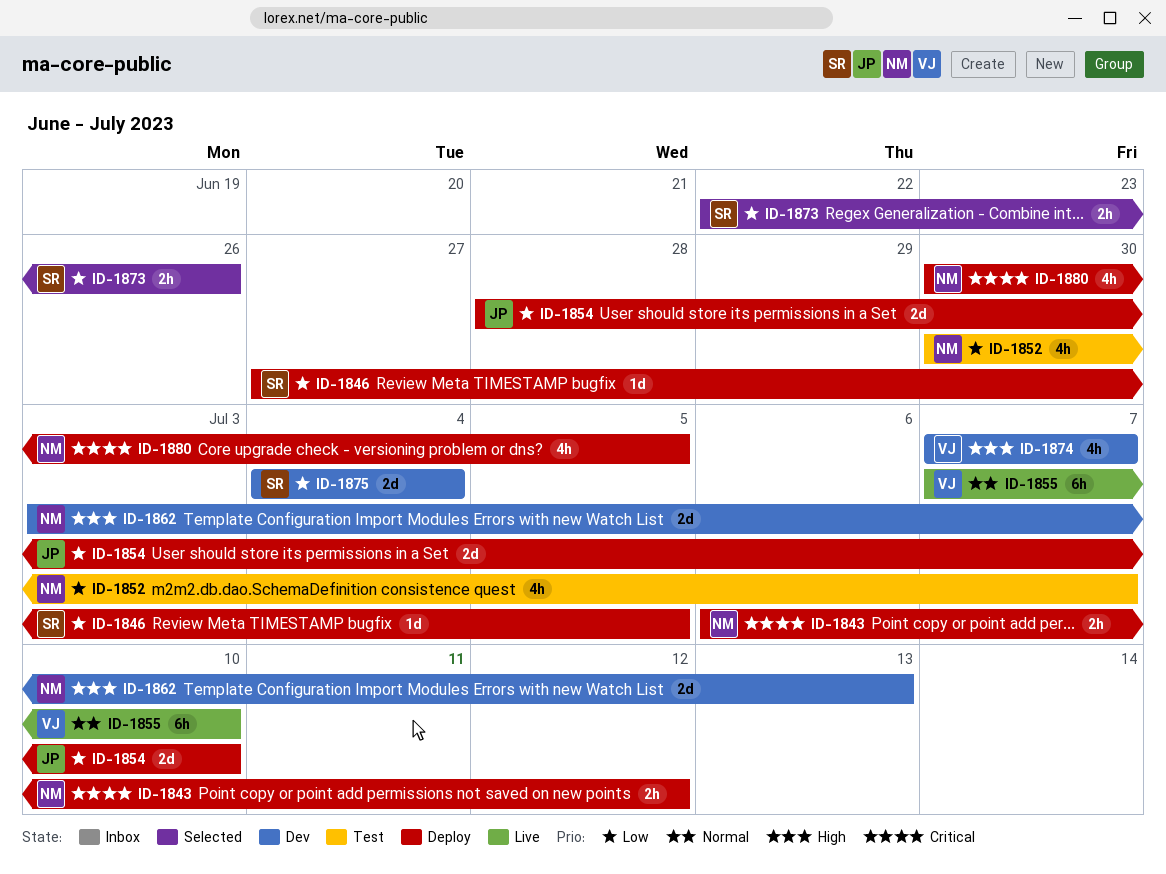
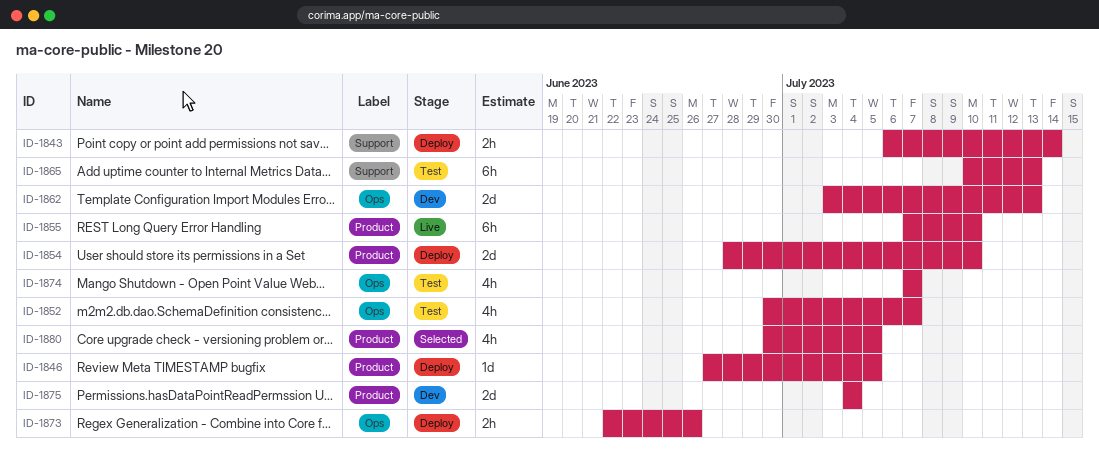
ID-1843, due: Jul 12 -> Jul 14
ID-1865: none -> present
ID-1873, status: Selected -> Deploy
ID-1874, status: Dev -> Test
ID-1880, status: Deploy -> Selected

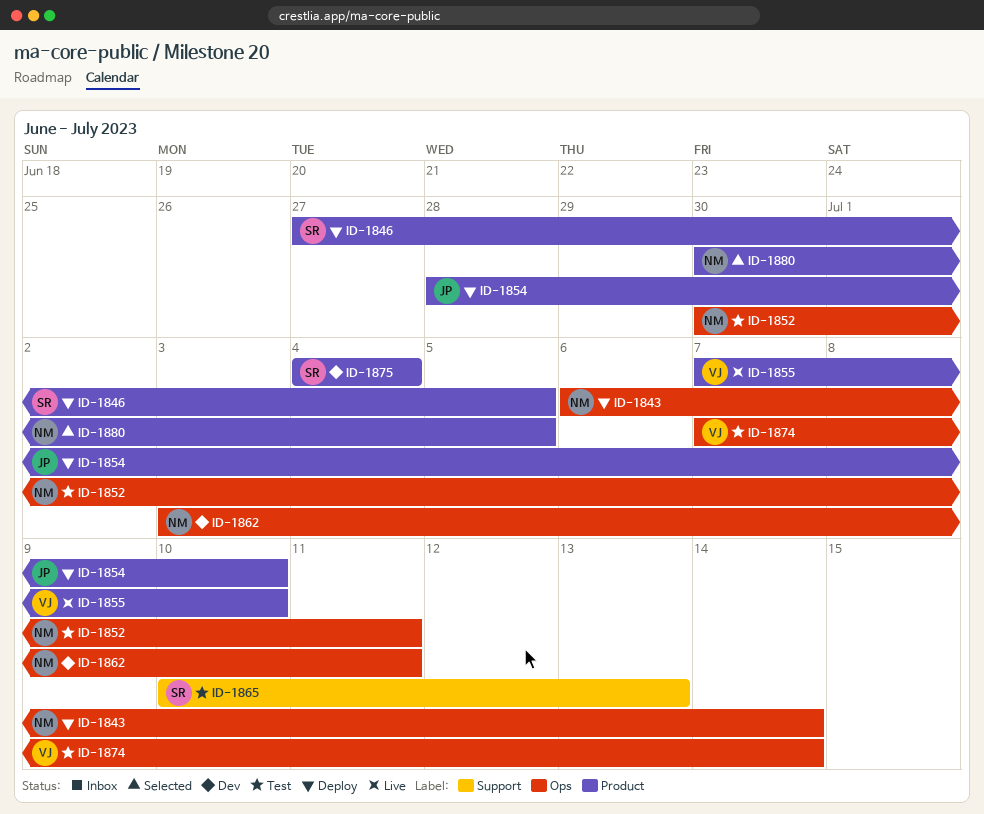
ID-1843, label: Support -> Ops
ID-1852, due: Jul 7 -> Jul 11
ID-1862, due: Jul 13 -> Jul 11
ID-1873: present -> none
ID-1874, due: Jul 7 -> Jul 14

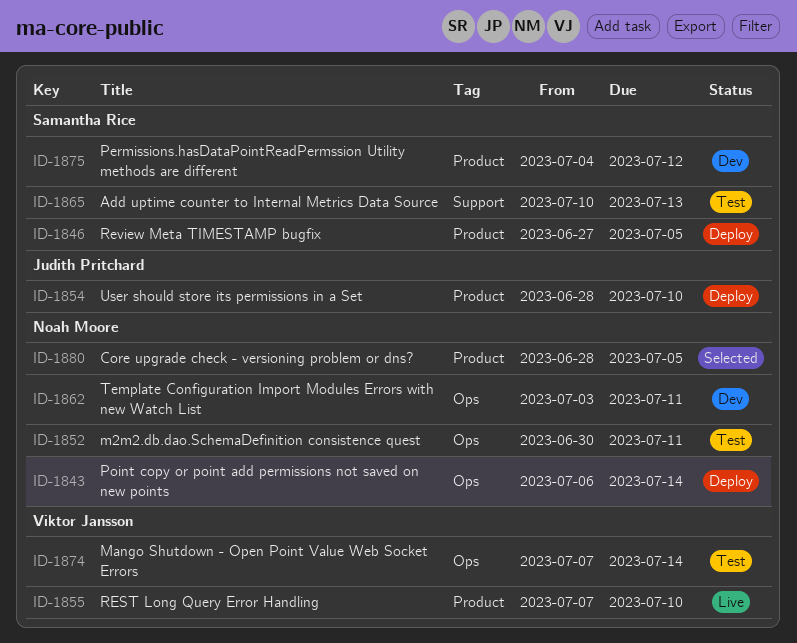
ID-1875, due: Jul 4 -> Jul 12
ID-1880, start: Jun 30 -> Jun 28

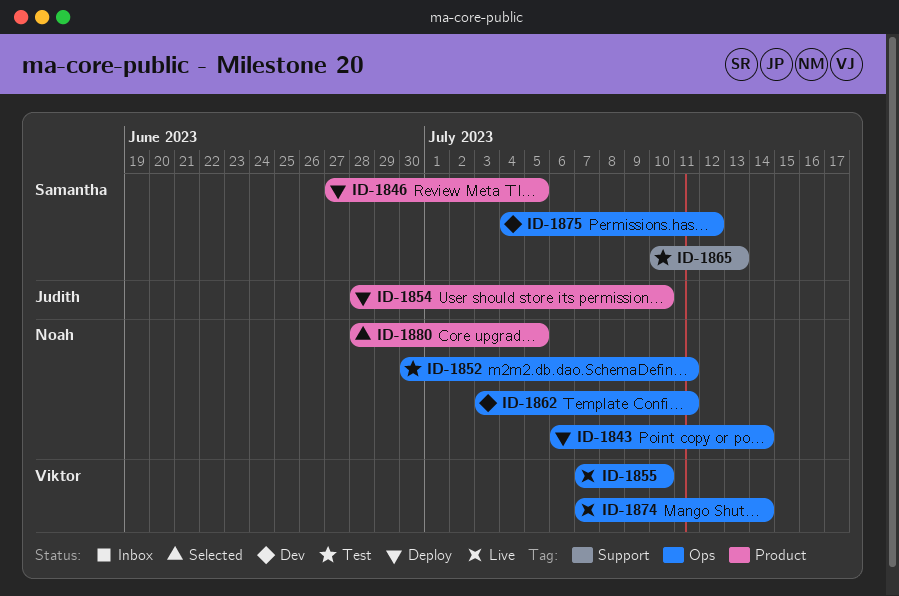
ID-1855, label: Product -> Ops
ID-1874, status: Test -> Live
ID-1875, label: Product -> Ops

